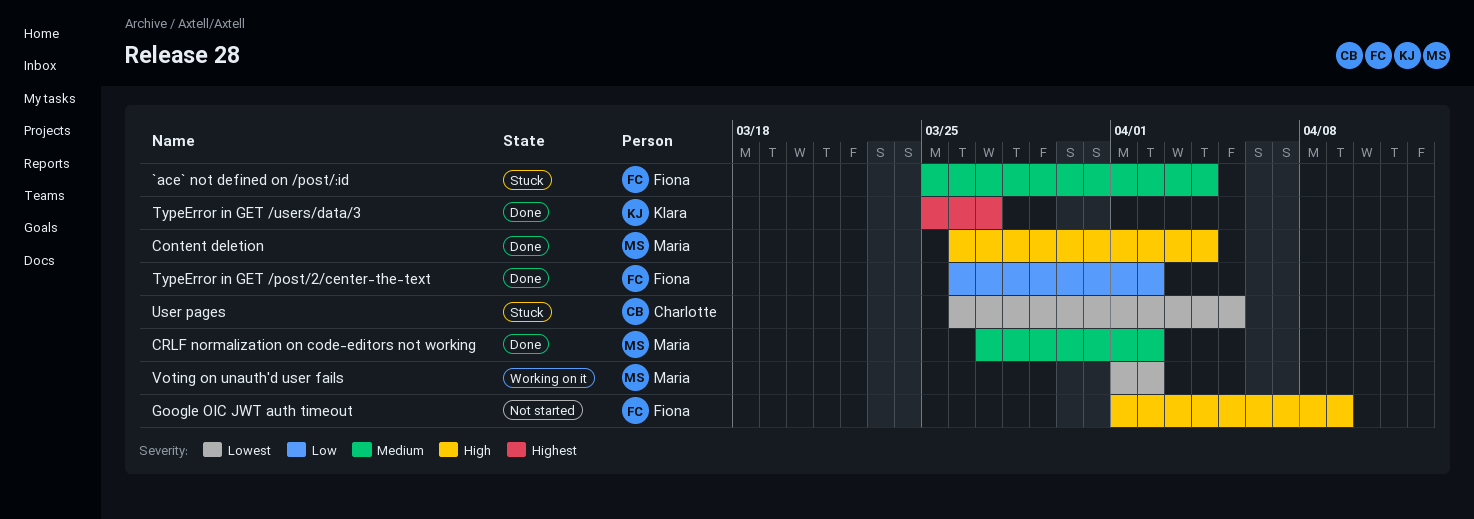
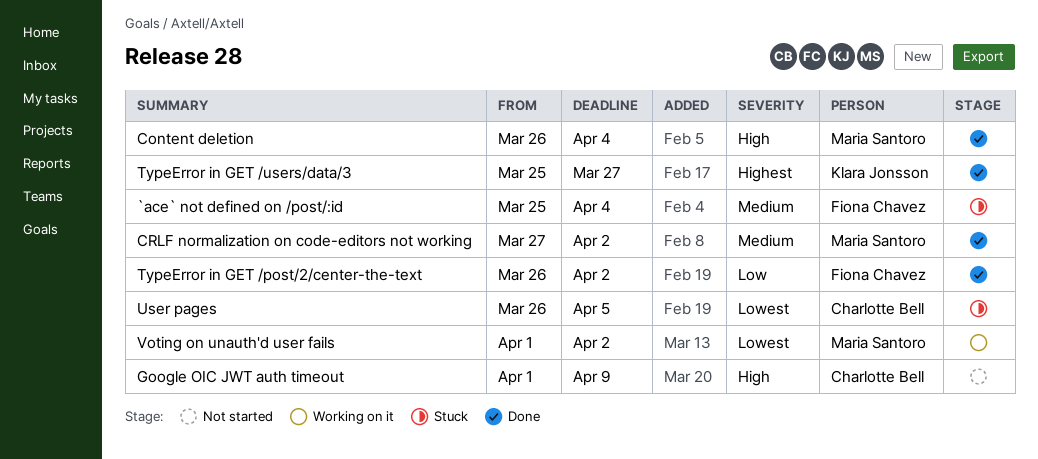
Google OIC JWT auth timeout, owner: Fiona Chavez -> Charlotte Bell

